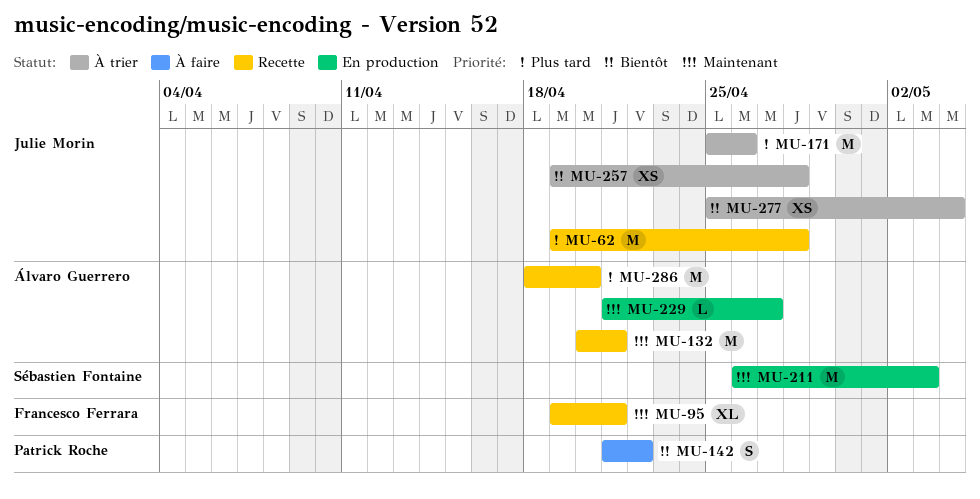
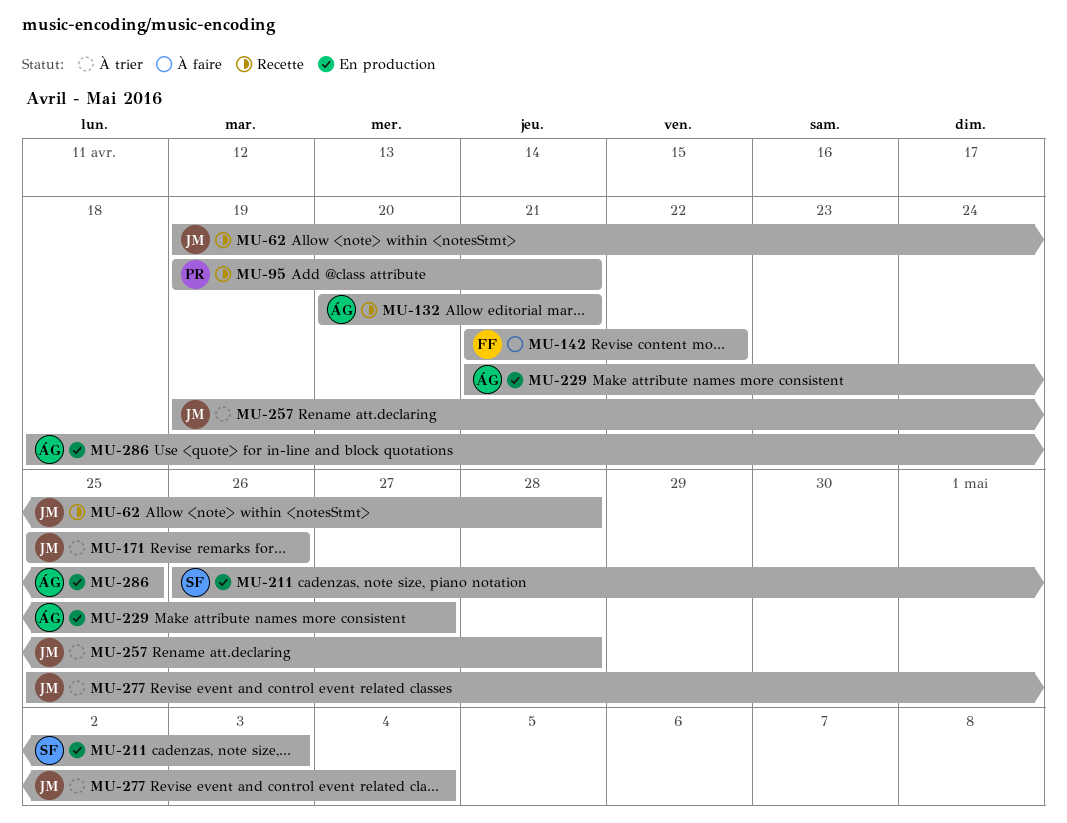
MU-95, owner: Francesco Ferrara -> Patrick Roche
MU-142, owner: Patrick Roche -> Francesco Ferrara
MU-286, status: Recette -> En production
MU-286, due: Apr 20 -> Apr 25

